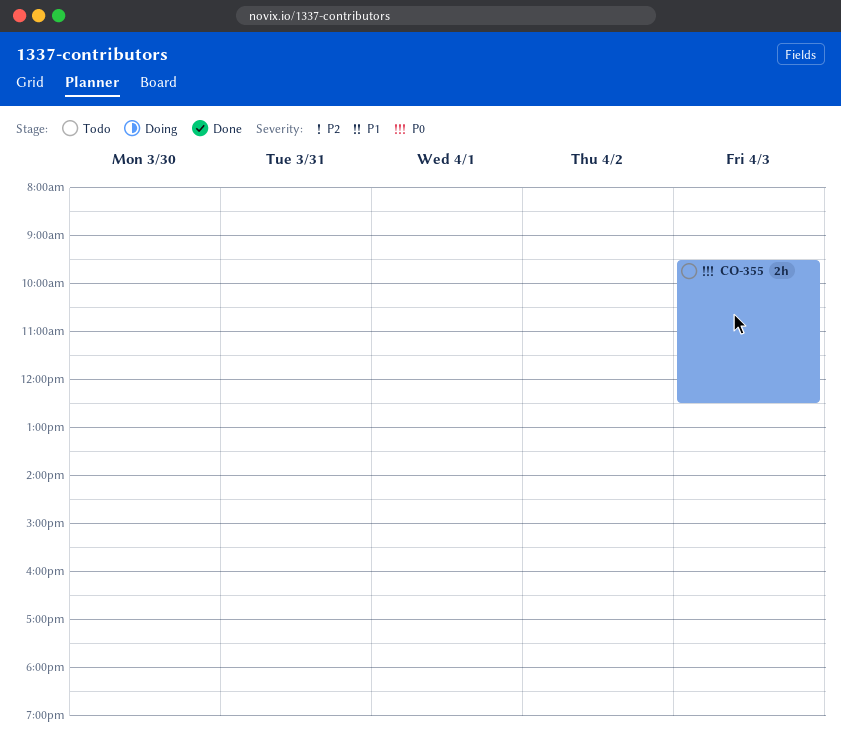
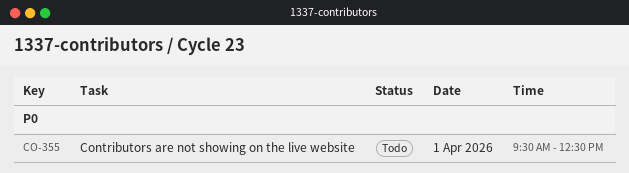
CO-355, day: Apr 3 -> Apr 1

